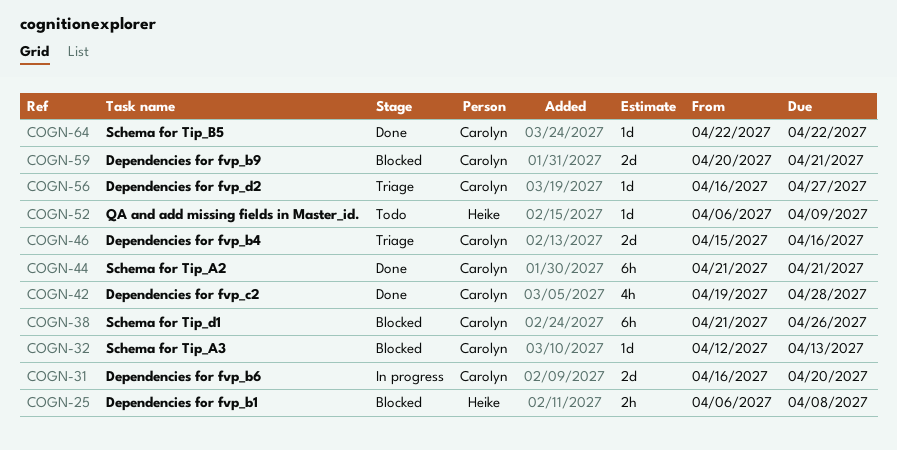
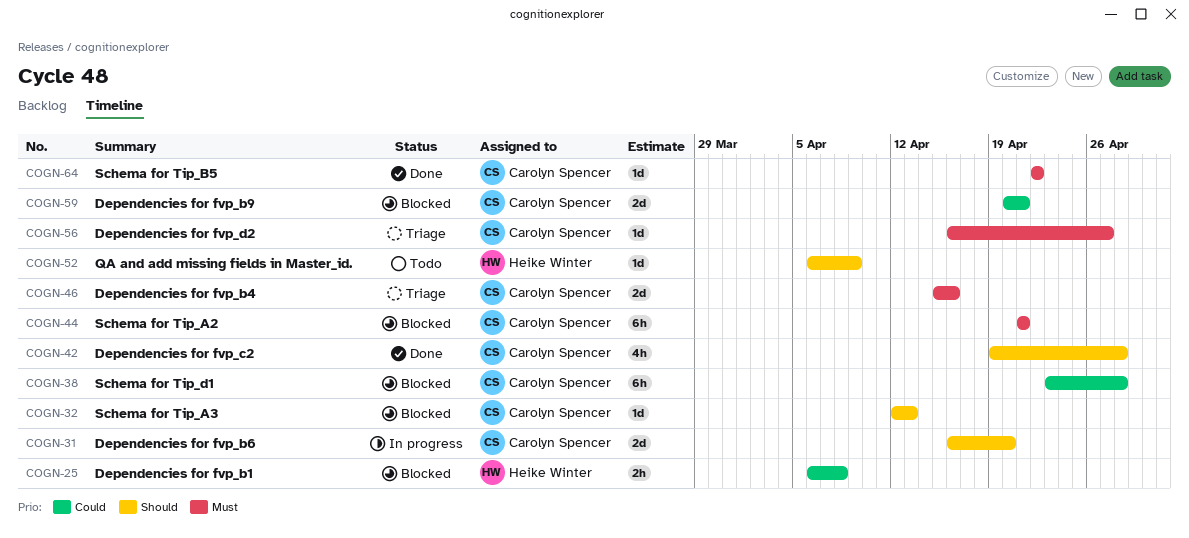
COGN-38, start: Apr 21 -> Apr 23
COGN-38, due: Apr 26 -> Apr 28
COGN-44, status: Done -> Blocked

